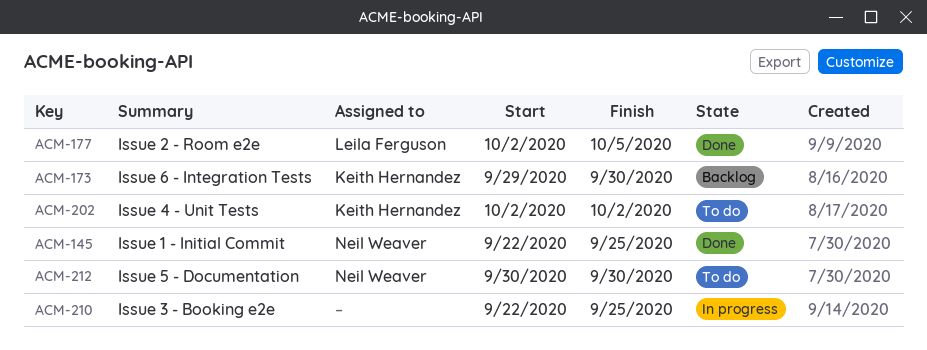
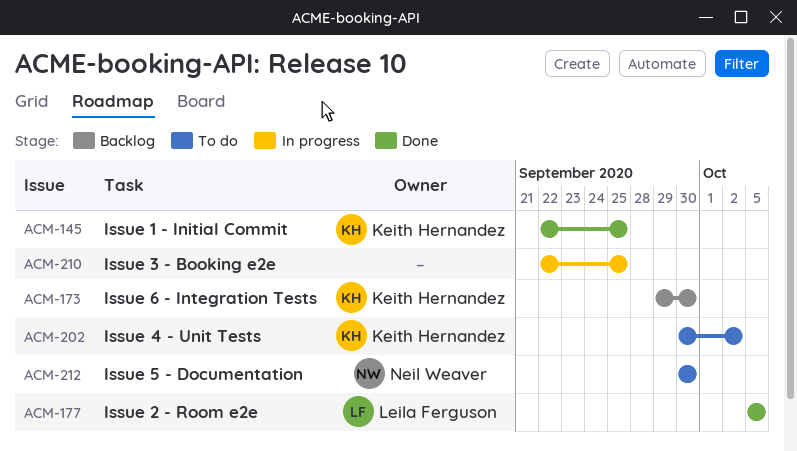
ACM-145, owner: Neil Weaver -> Keith Hernandez
ACM-177, start: Oct 2 -> Oct 5
ACM-202, start: Oct 2 -> Sep 30

